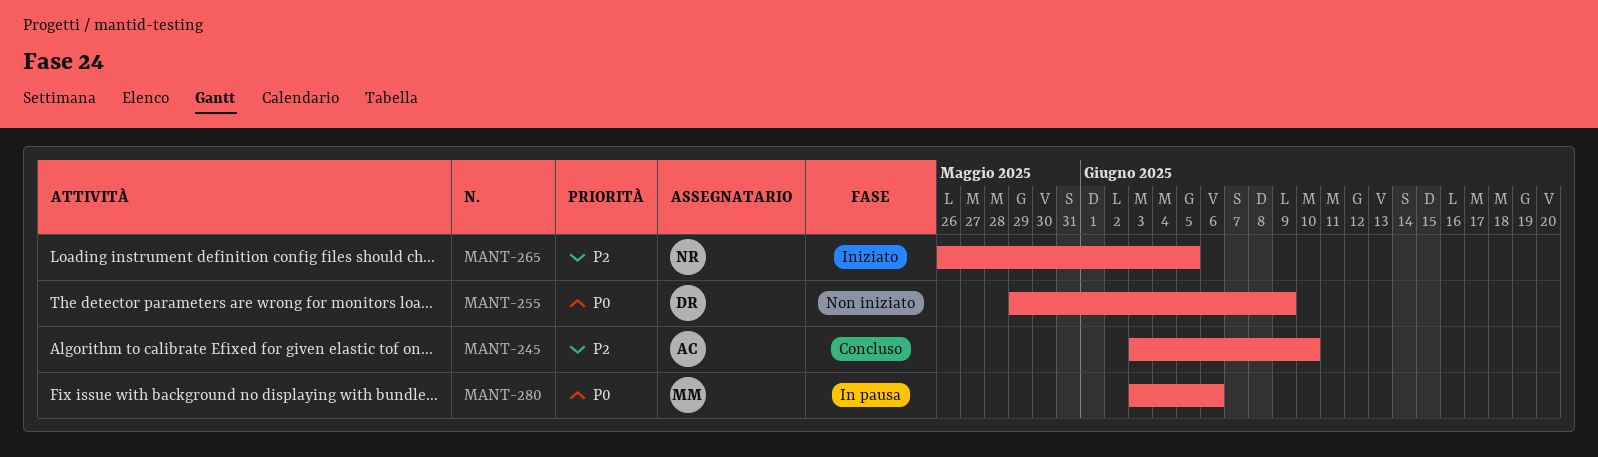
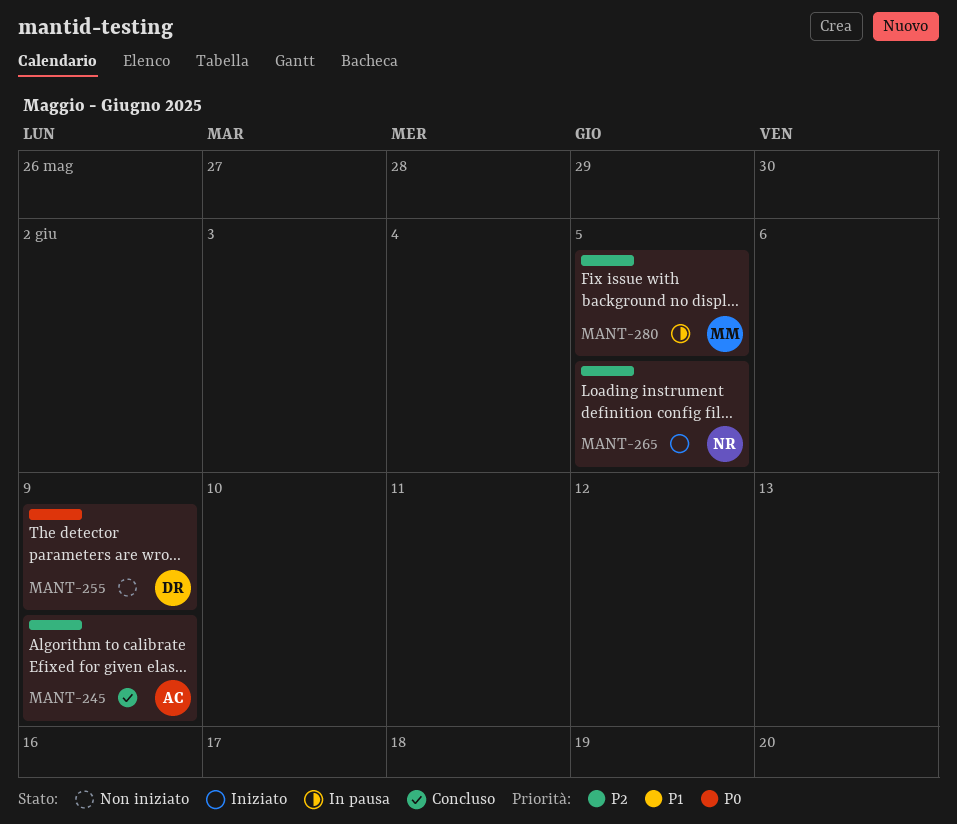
MANT-245, due: Jun 10 -> Jun 9
MANT-280, priority: P0 -> P2
MANT-280, due: Jun 6 -> Jun 5

